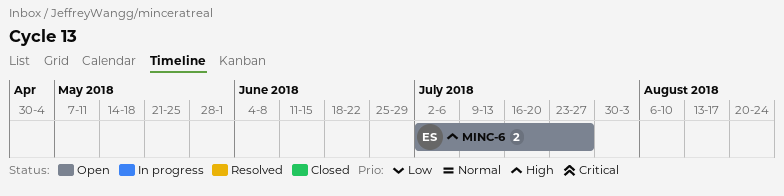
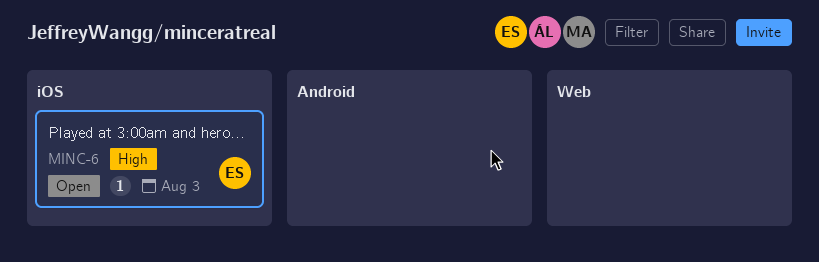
MINC-6, estimate: 2 -> 1
MINC-6, due: Jul 27 -> Aug 3

